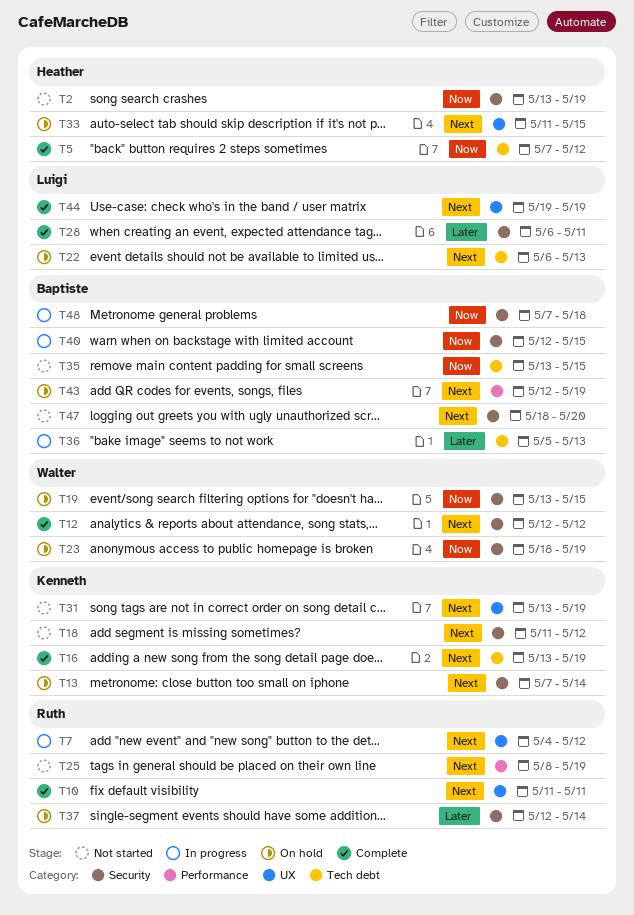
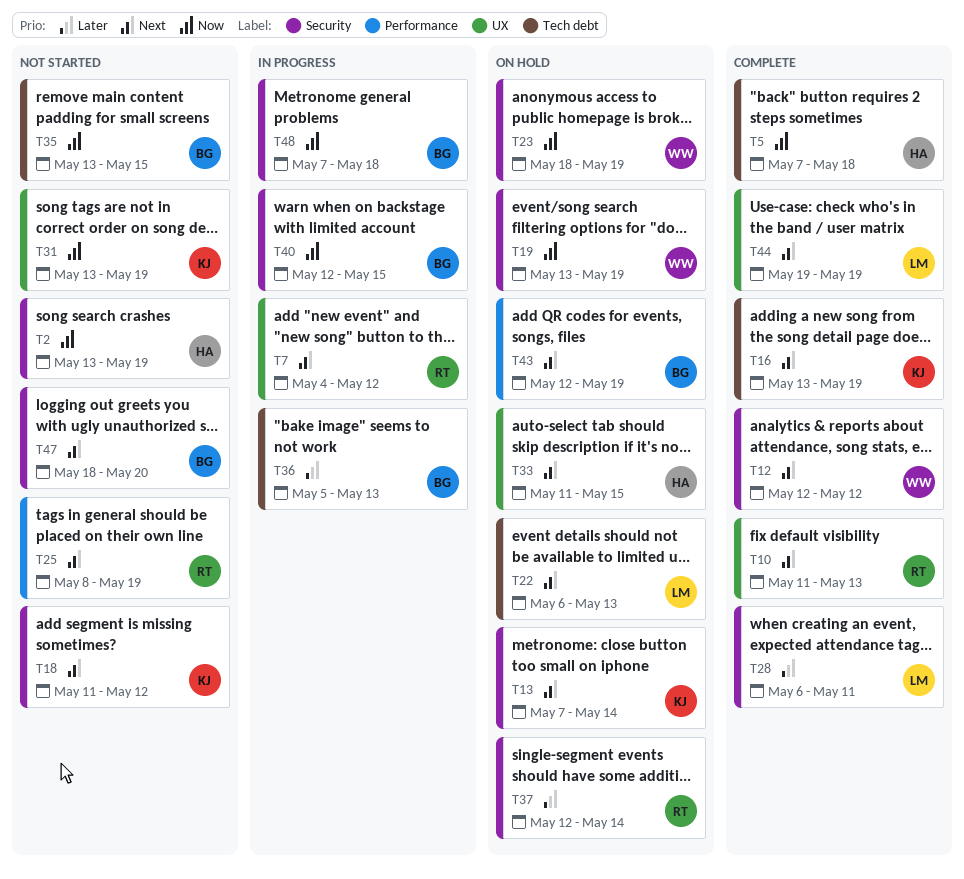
T5, due: May 12 -> May 18
T10, due: May 11 -> May 13
T19, due: May 15 -> May 19
T31, priority: Next -> Now

